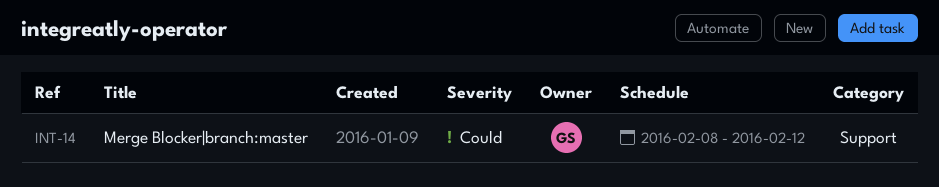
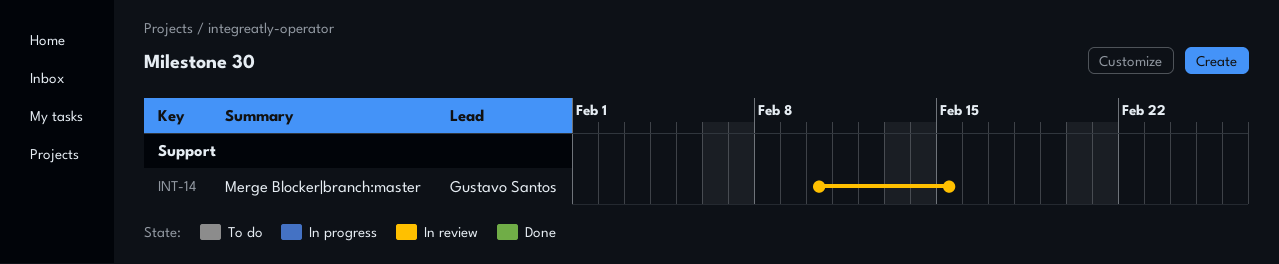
INT-14, start: Feb 8 -> Feb 10
INT-14, due: Feb 12 -> Feb 15

